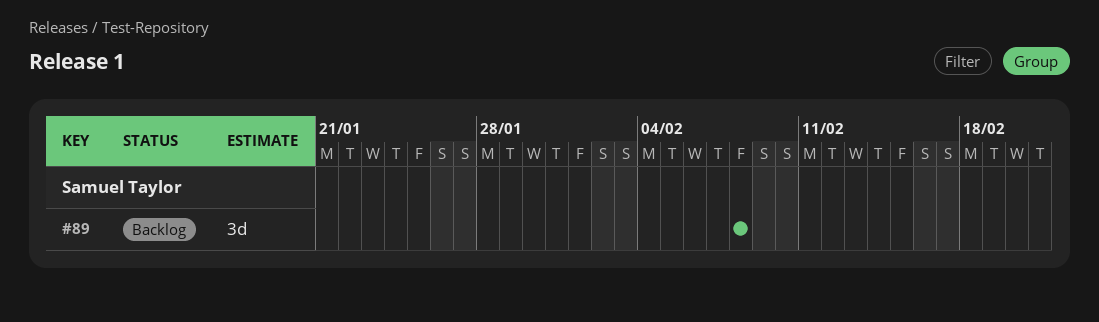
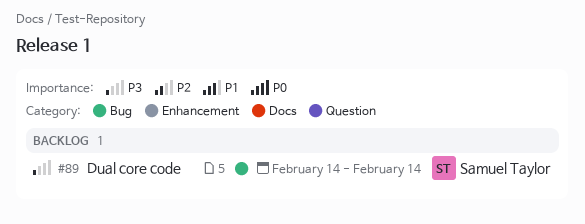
#89, start: Feb 8 -> Feb 14
#89, due: Feb 8 -> Feb 14

